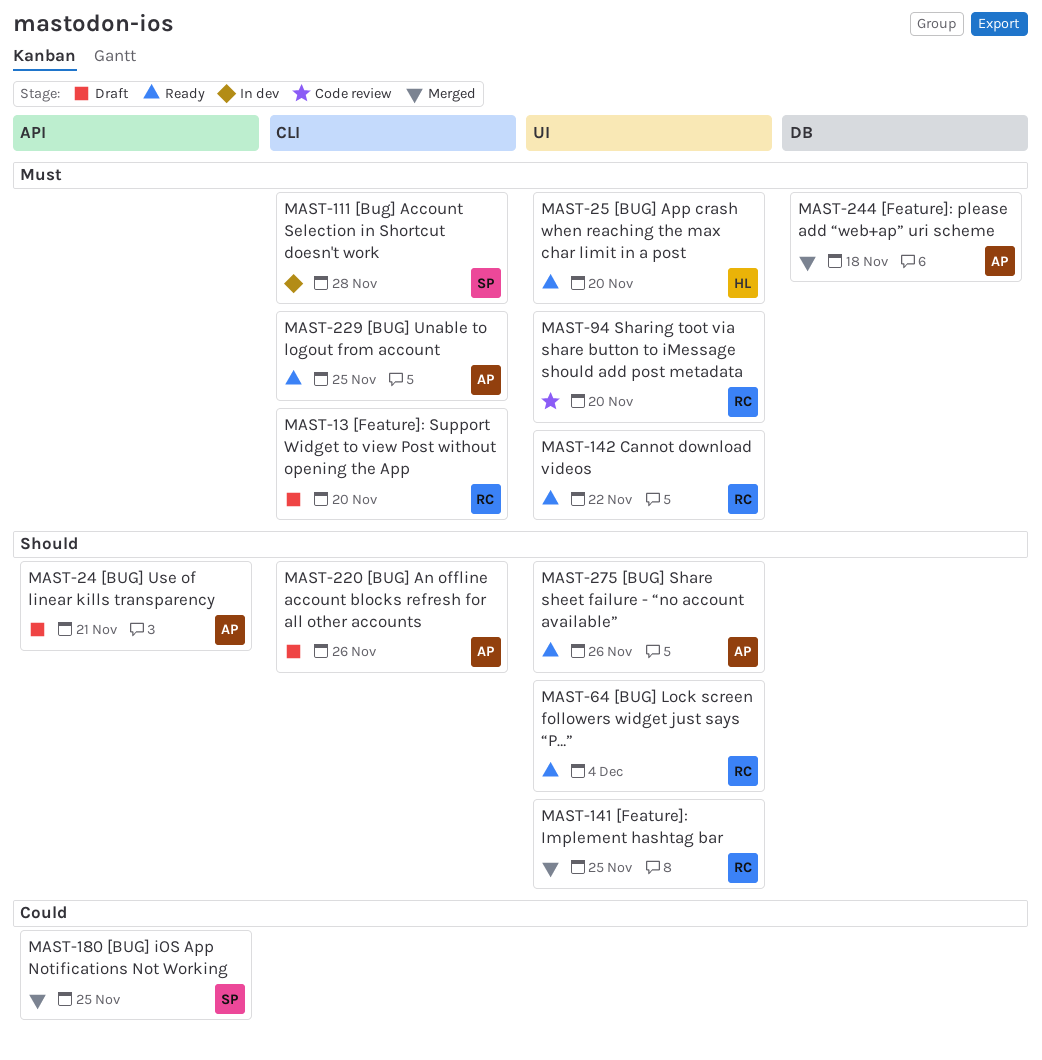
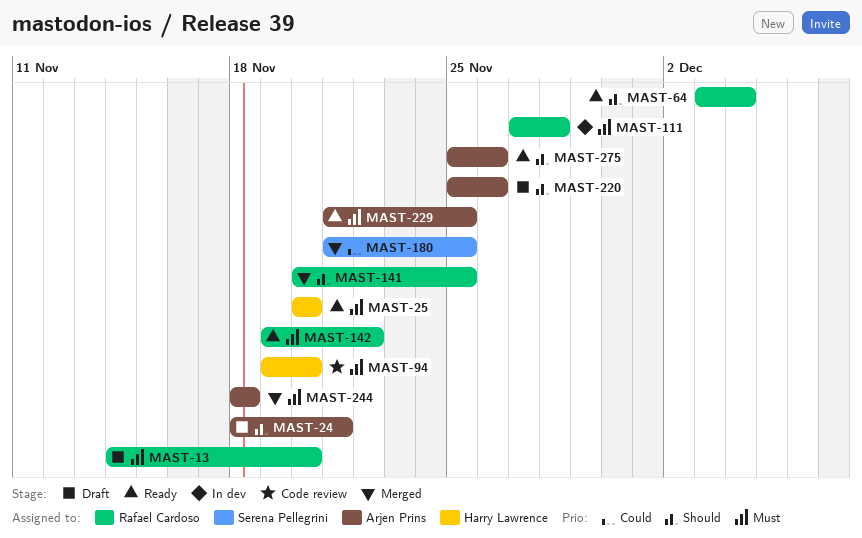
MAST-94, owner: Rafael Cardoso -> Harry Lawrence
MAST-111, owner: Serena Pellegrini -> Rafael Cardoso

